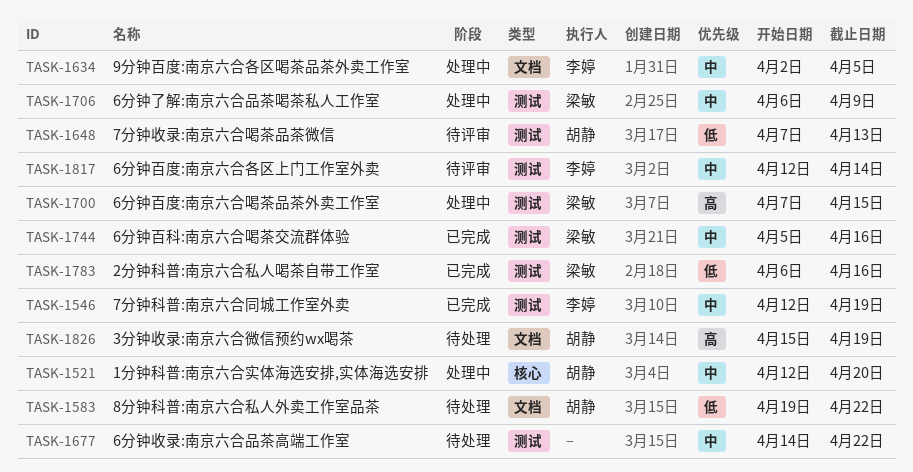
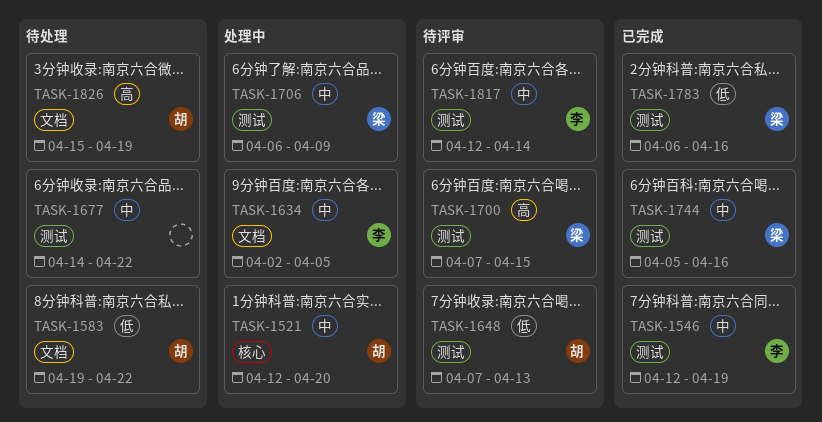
TASK-1700, status: 处理中 -> 待评审

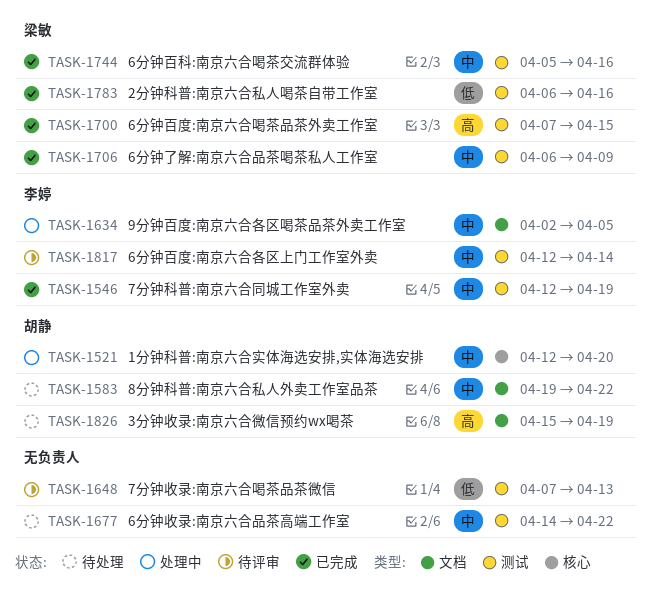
TASK-1583, priority: 低 -> 中
TASK-1648, owner: 胡静 -> none
TASK-1700, status: 待评审 -> 已完成
TASK-1706, status: 处理中 -> 已完成

